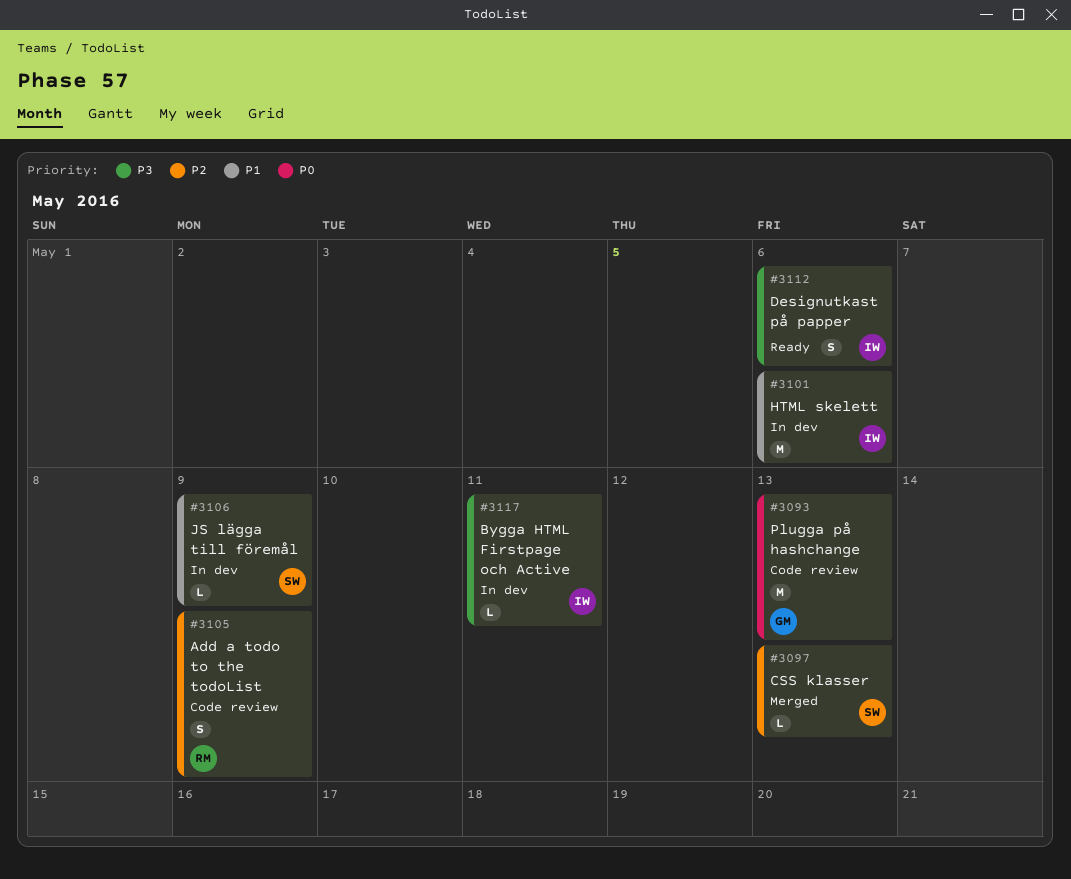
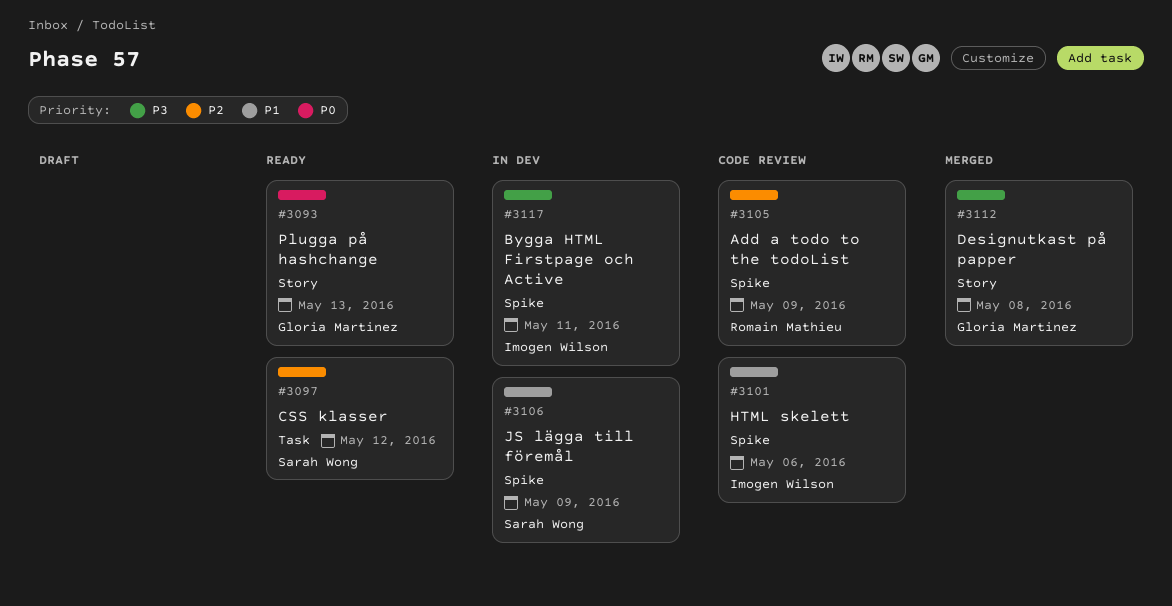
#3093, status: Code review -> Ready
#3097, status: Merged -> Ready
#3097, due: May 13 -> May 12
#3101, status: In dev -> Code review
#3112, status: Ready -> Merged
#3112, owner: Imogen Wilson -> Gloria Martinez
#3112, due: May 6 -> May 8

